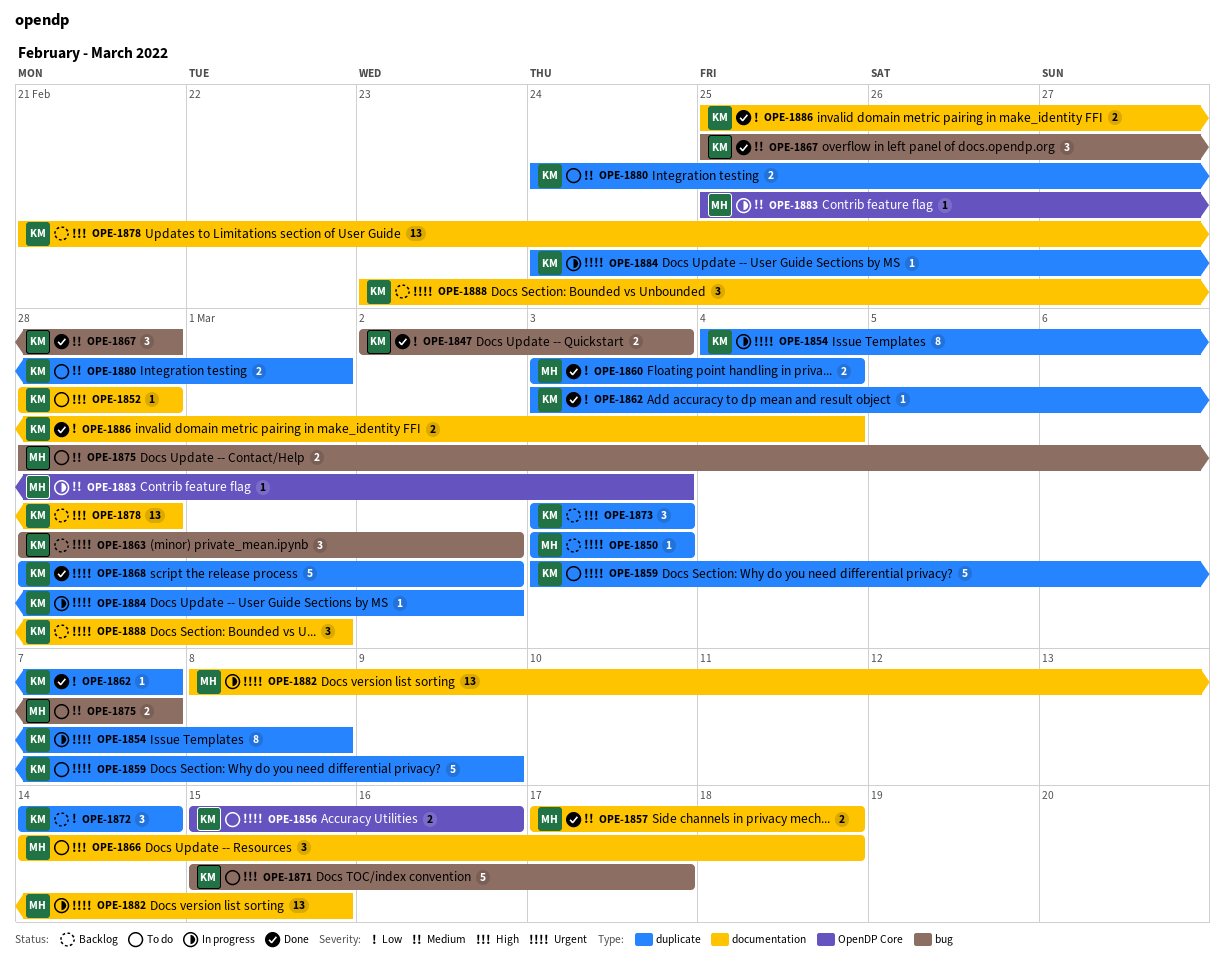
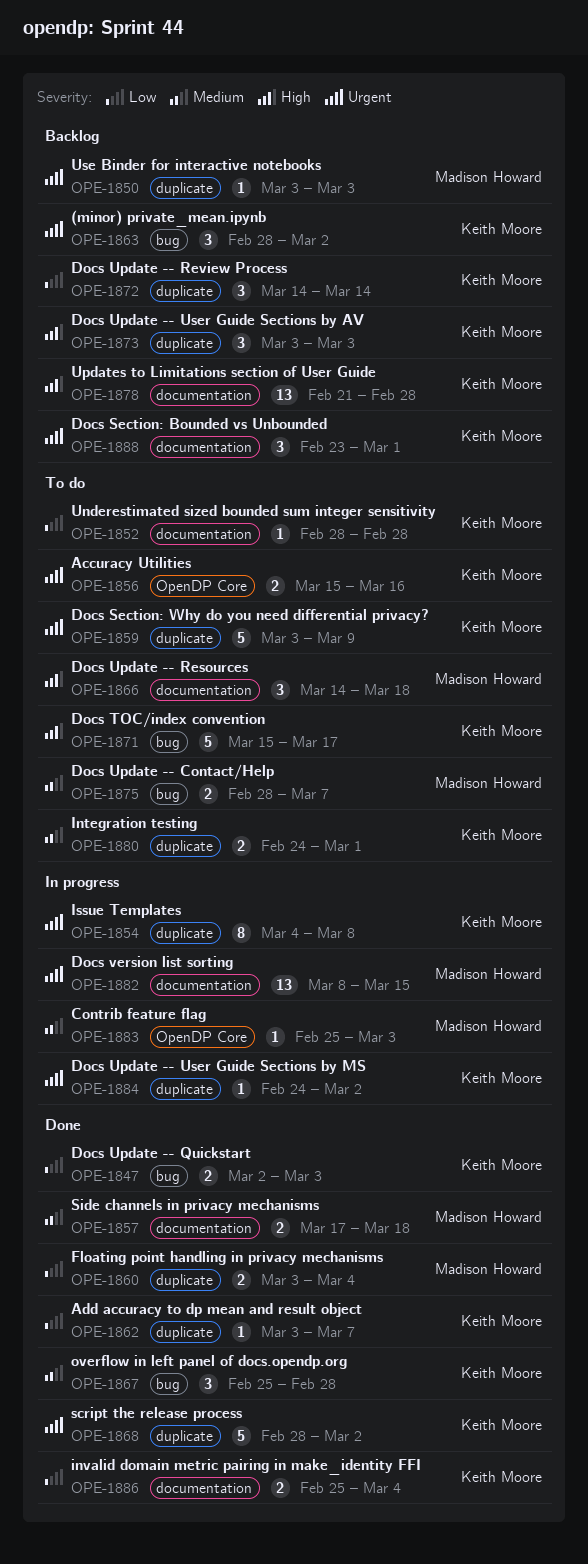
OPE-1852, priority: High -> Low

